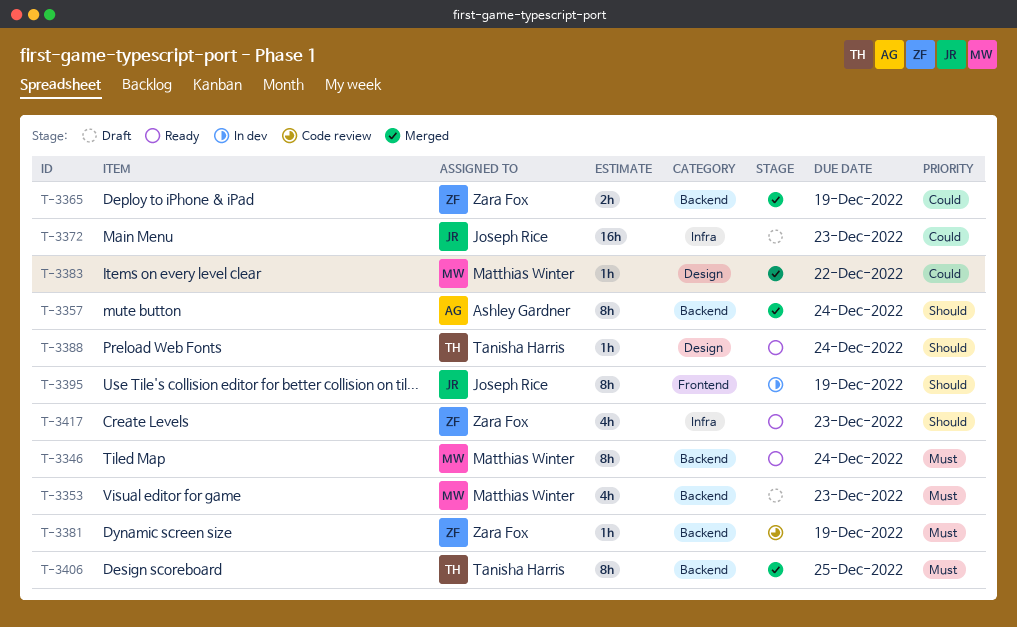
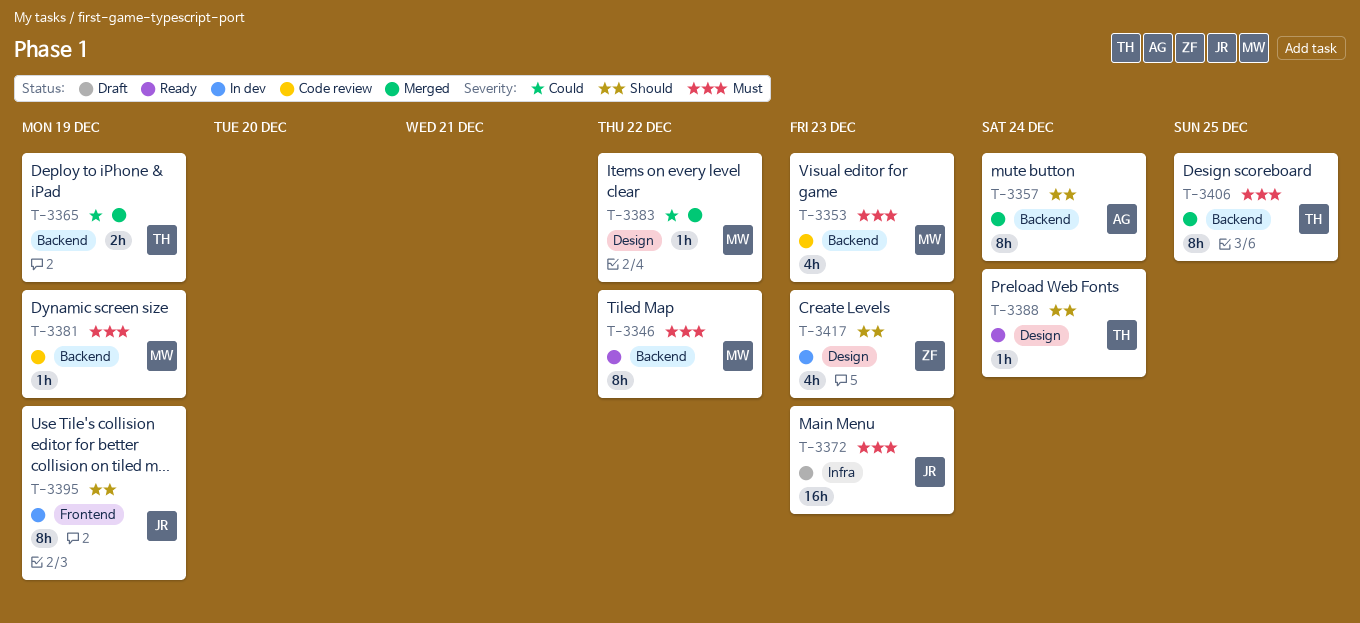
T-3346, due: Dec 24 -> Dec 22
T-3353, status: Draft -> Code review
T-3365, owner: Zara Fox -> Tanisha Harris
T-3372, priority: Could -> Must
T-3381, owner: Zara Fox -> Matthias Winter
T-3417, status: Ready -> In dev
T-3417, label: Infra -> Design

